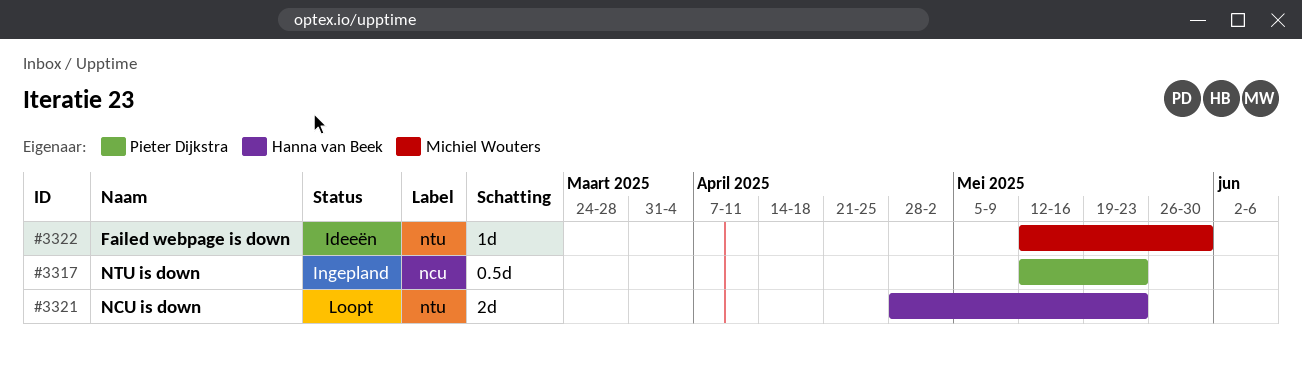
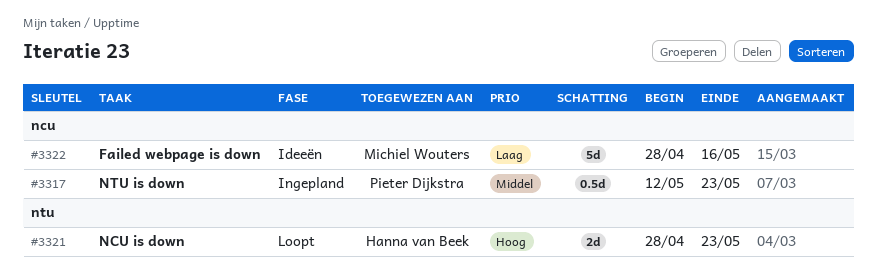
#3322, label: ntu -> ncu
#3322, estimate: 1d -> 5d
#3322, start: May 12 -> Apr 28
#3322, due: May 30 -> May 16

